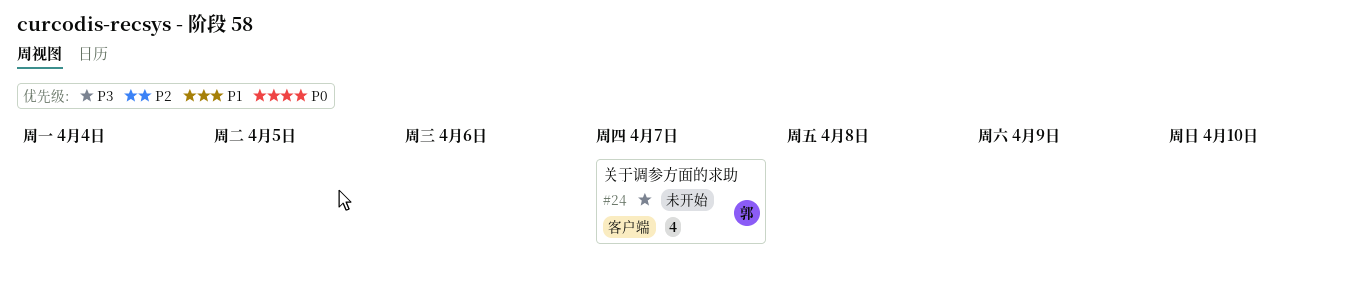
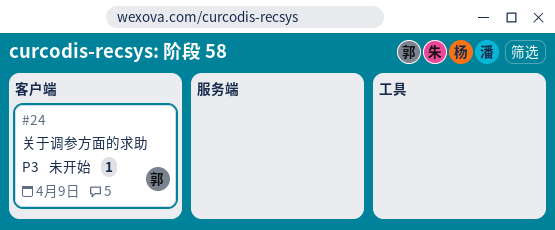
#24, estimate: 4 -> 1
#24, due: Apr 7 -> Apr 9

